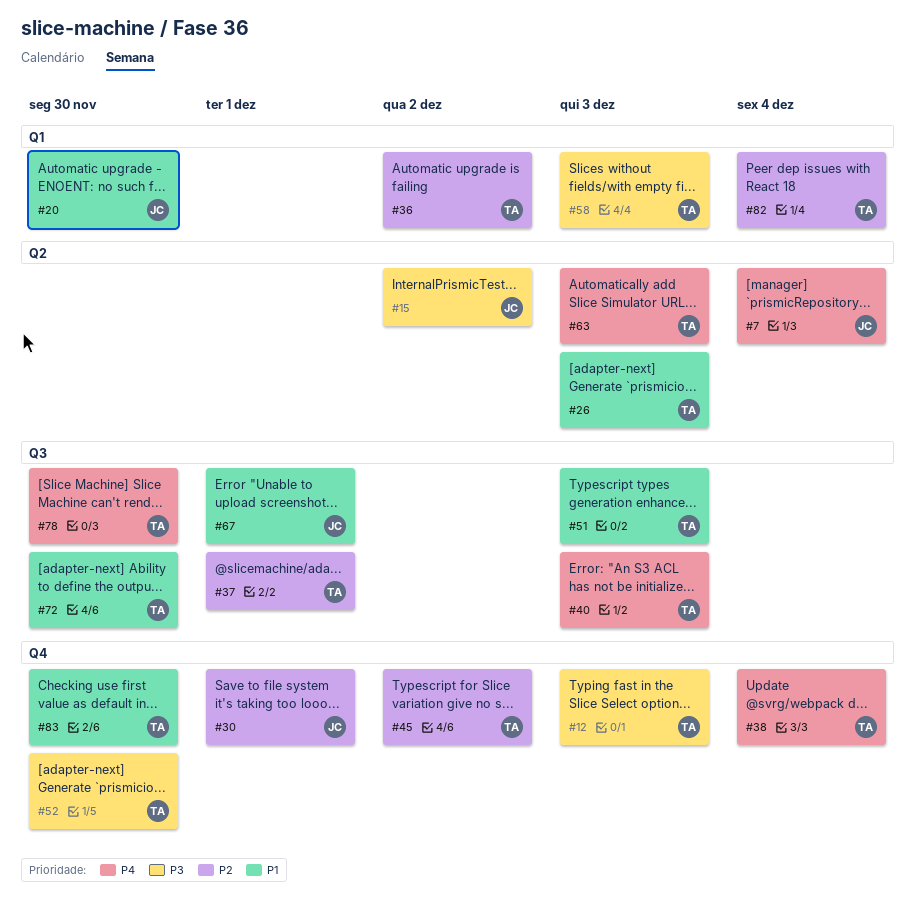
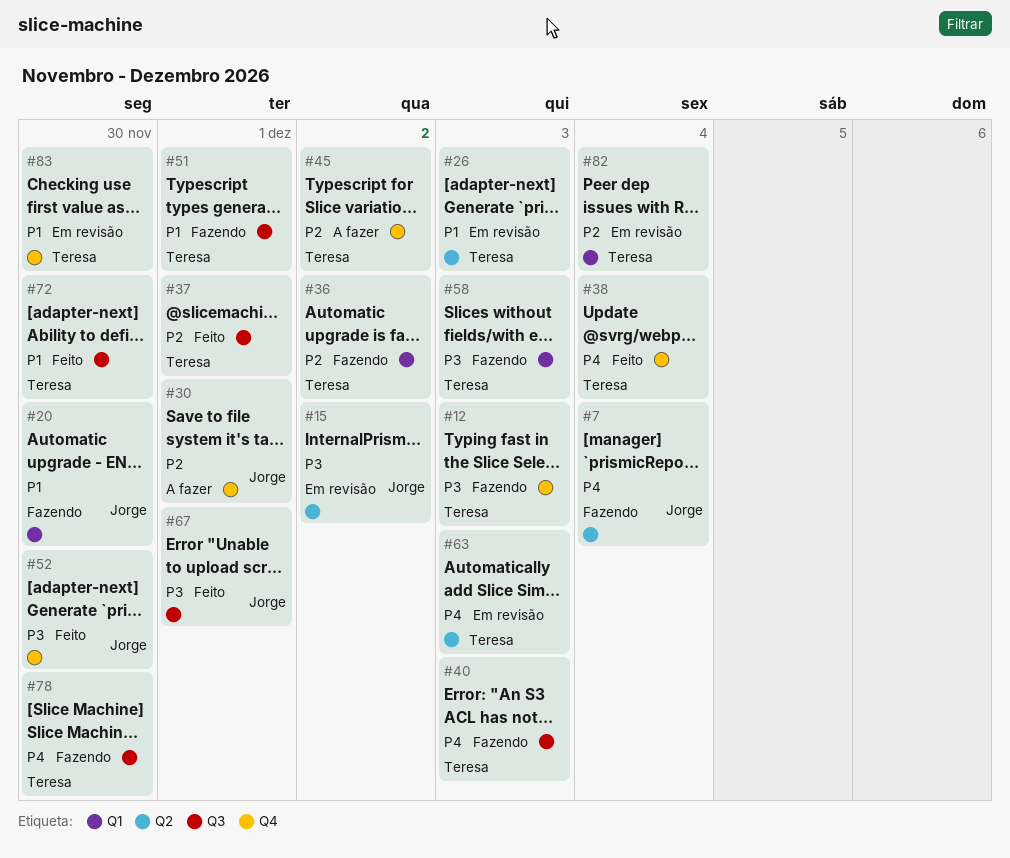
#51, due: Dec 3 -> Dec 1
#52, owner: Teresa -> Jorge
#67, priority: P1 -> P3

